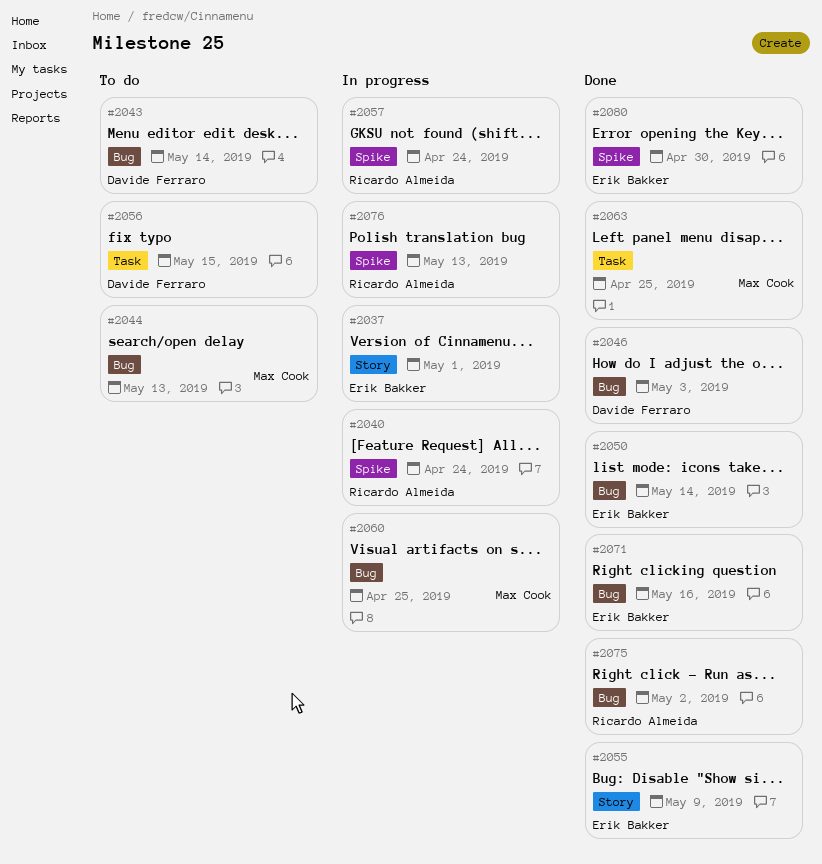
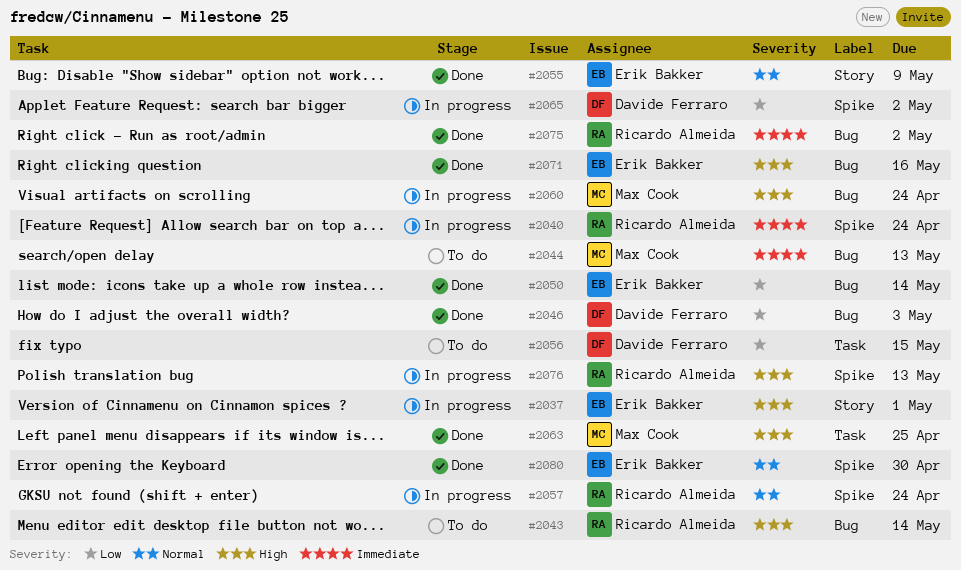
#2043, owner: Davide Ferraro -> Ricardo Almeida
#2060, due: Apr 25 -> Apr 24
#2065: none -> present

